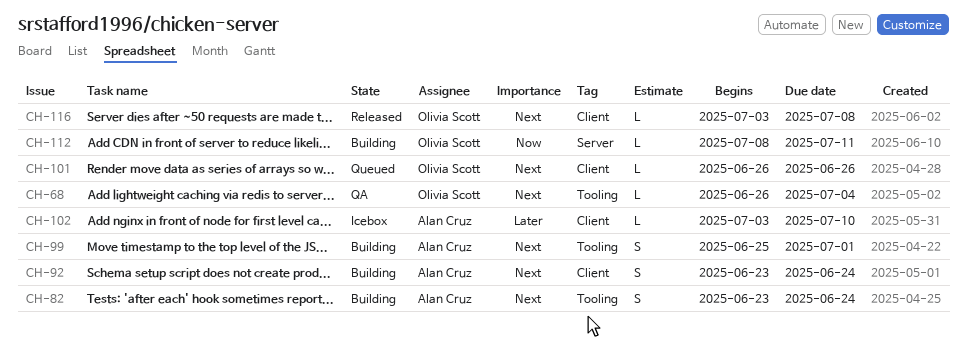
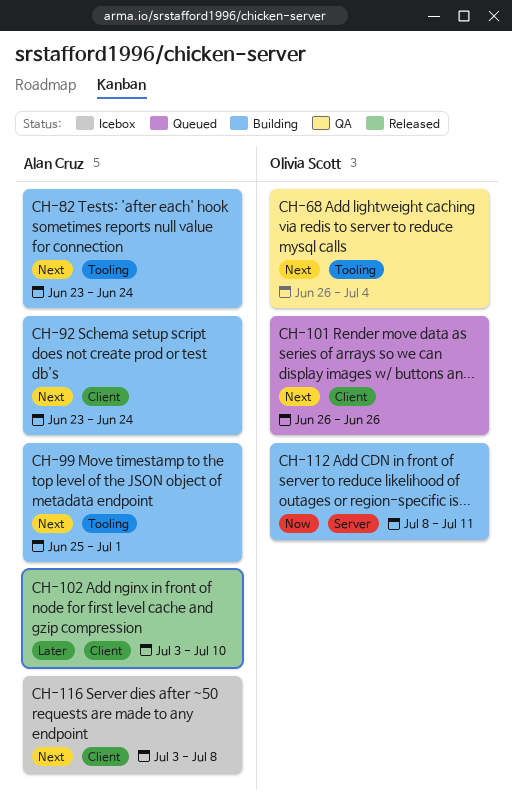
CH-102, status: Icebox -> Released
CH-116, status: Released -> Icebox
CH-116, owner: Olivia Scott -> Alan Cruz

